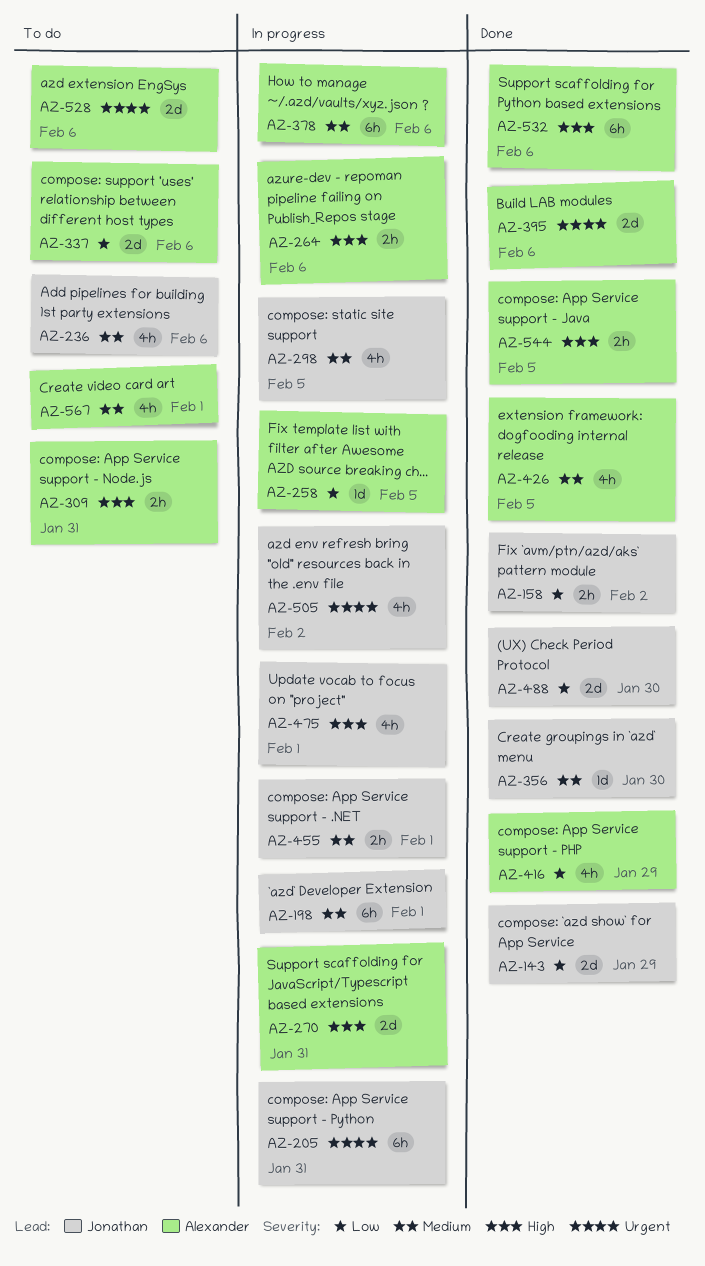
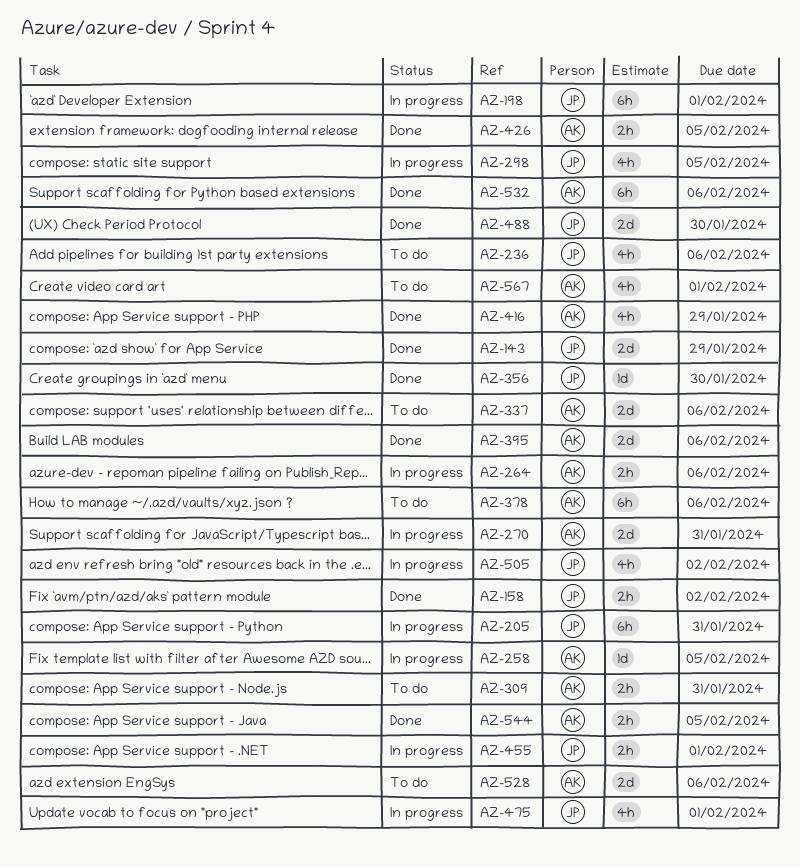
AZ-378, status: In progress -> To do
AZ-426, estimate: 4h -> 2h

